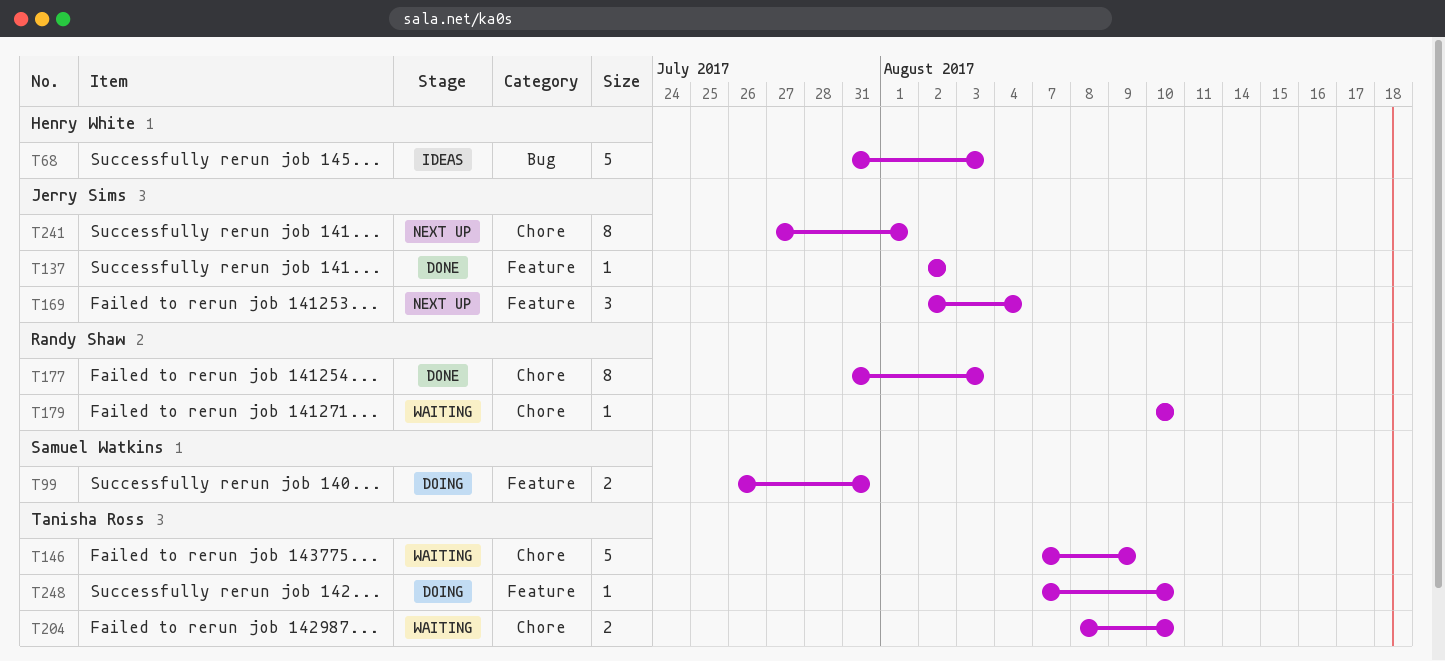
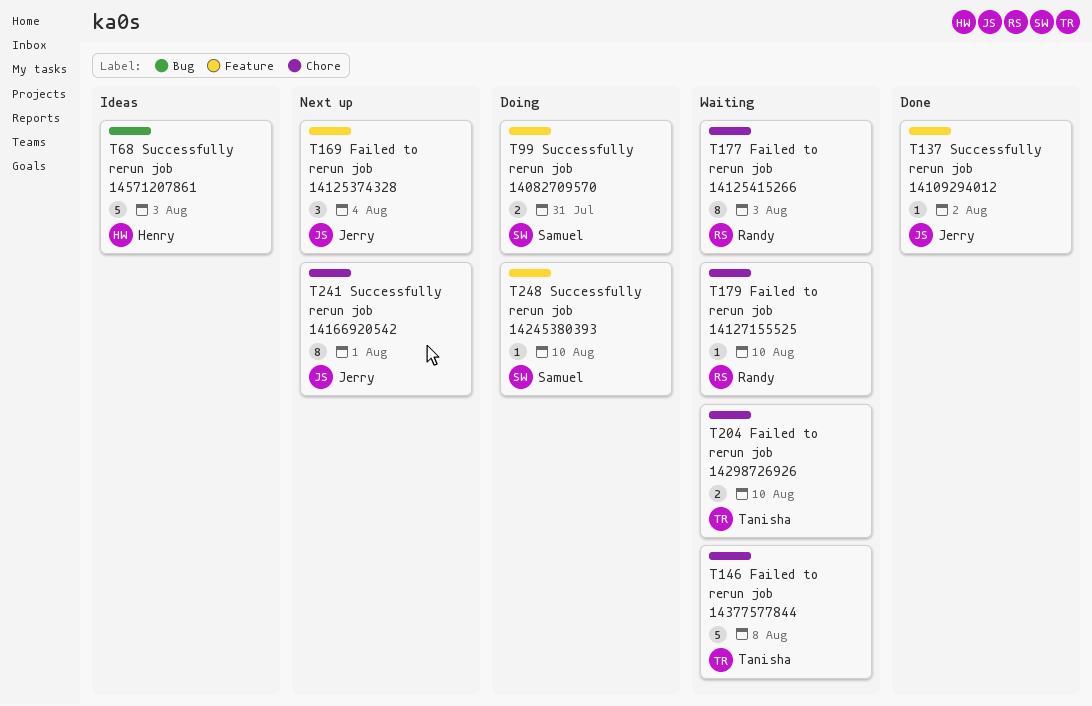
T146, due: Aug 9 -> Aug 8
T177, status: Done -> Waiting
T248, owner: Tanisha Ross -> Samuel Watkins

